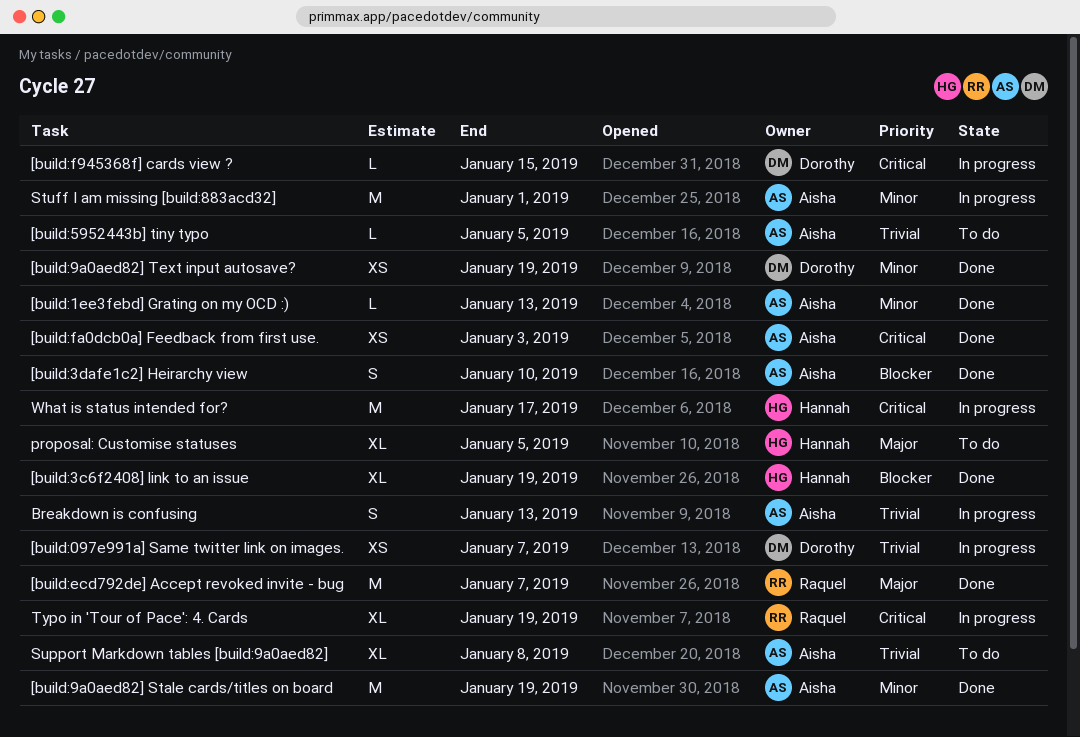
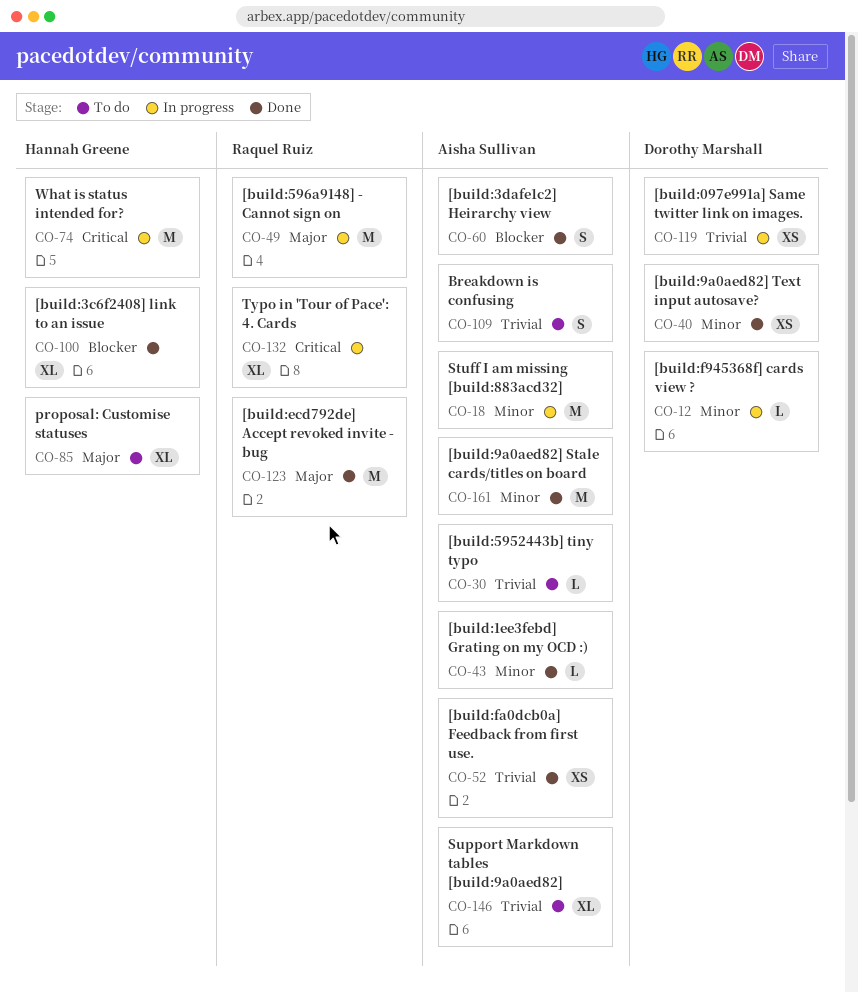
[build:596a9148] - Cannot sign on: none -> present
[build:f945368f] cards view ?, priority: Critical -> Minor
[build:fa0dcb0a] Feedback from first use., priority: Critical -> Trivial
Breakdown is confusing, status: In progress -> To do

